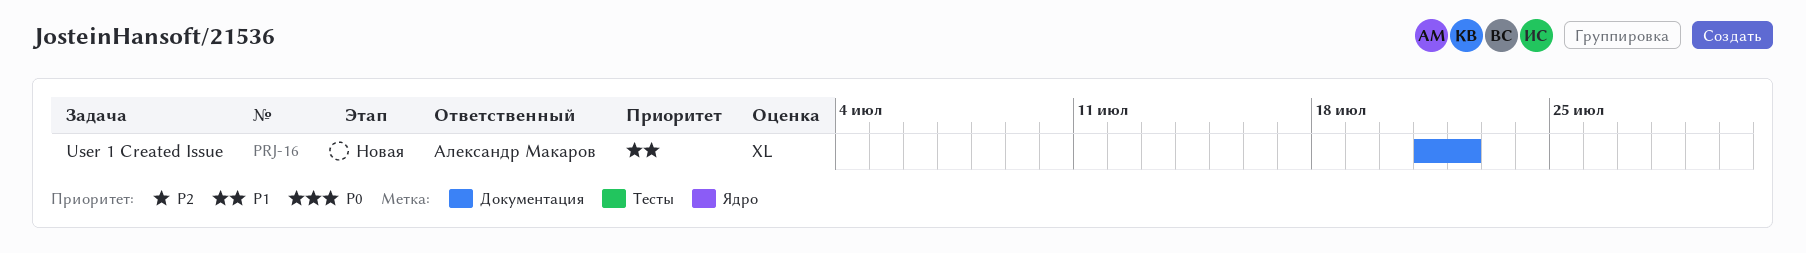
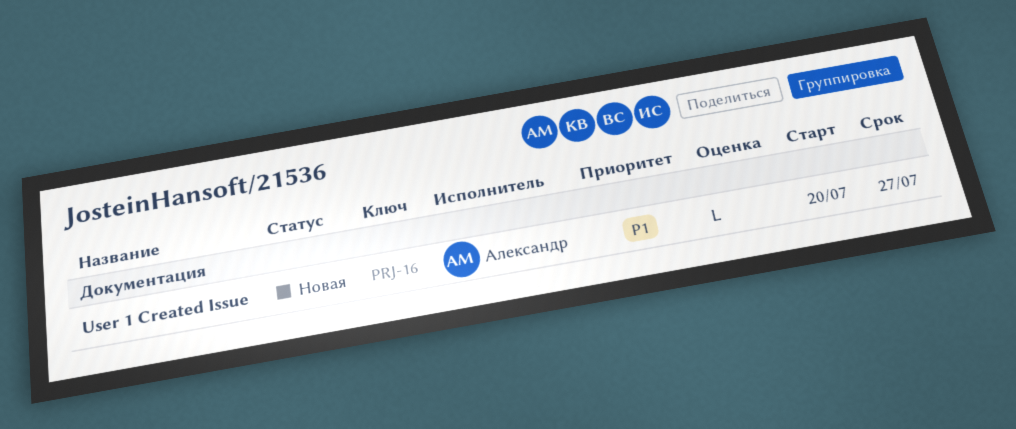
PRJ-16, estimate: XL -> L
PRJ-16, start: Jul 21 -> Jul 20
PRJ-16, due: Jul 22 -> Jul 27

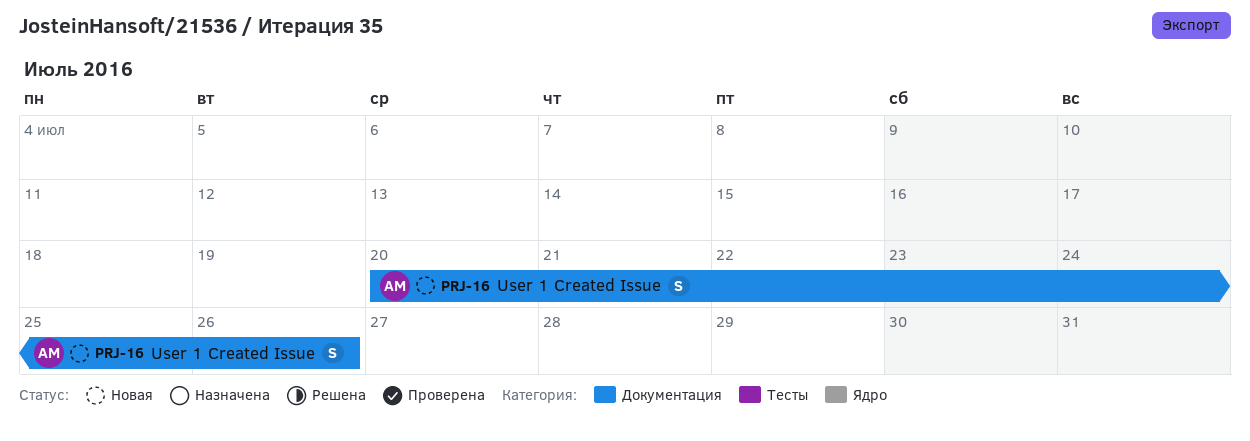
PRJ-16, estimate: L -> S
PRJ-16, due: Jul 27 -> Jul 26

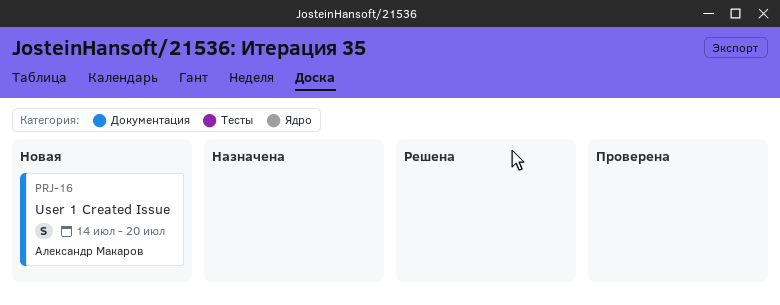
PRJ-16, start: Jul 20 -> Jul 14
PRJ-16, due: Jul 26 -> Jul 20

